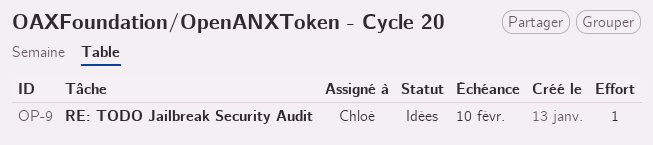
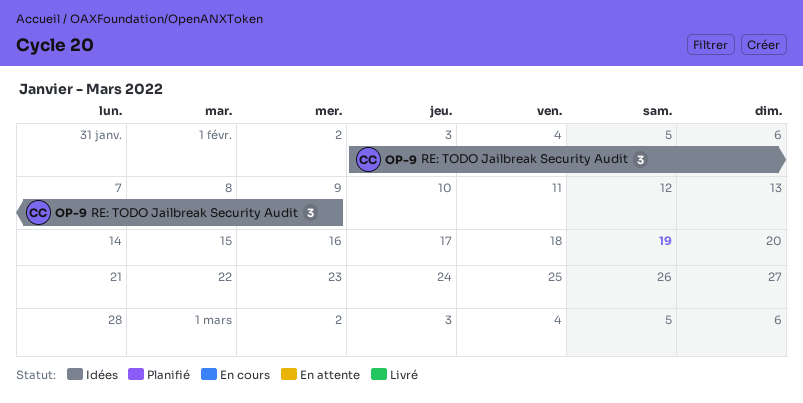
OP-9, estimate: 1 -> 3
OP-9, due: Feb 10 -> Feb 9

